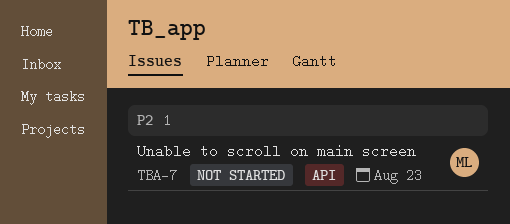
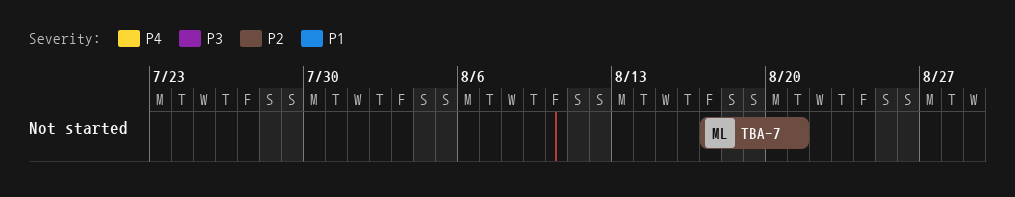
TBA-7, due: Aug 23 -> Aug 21

